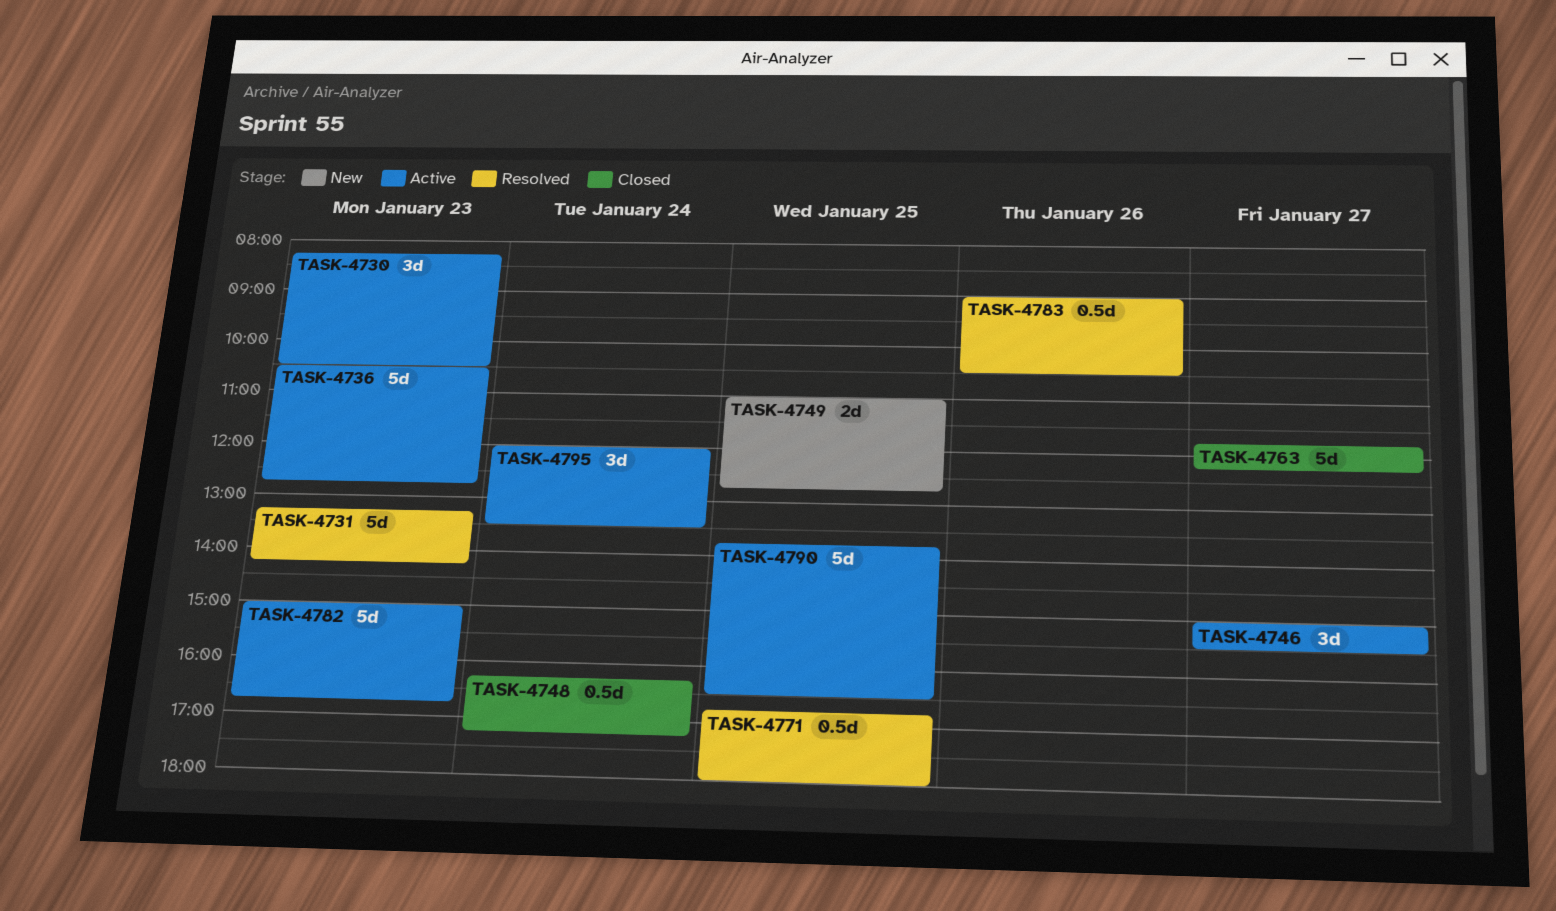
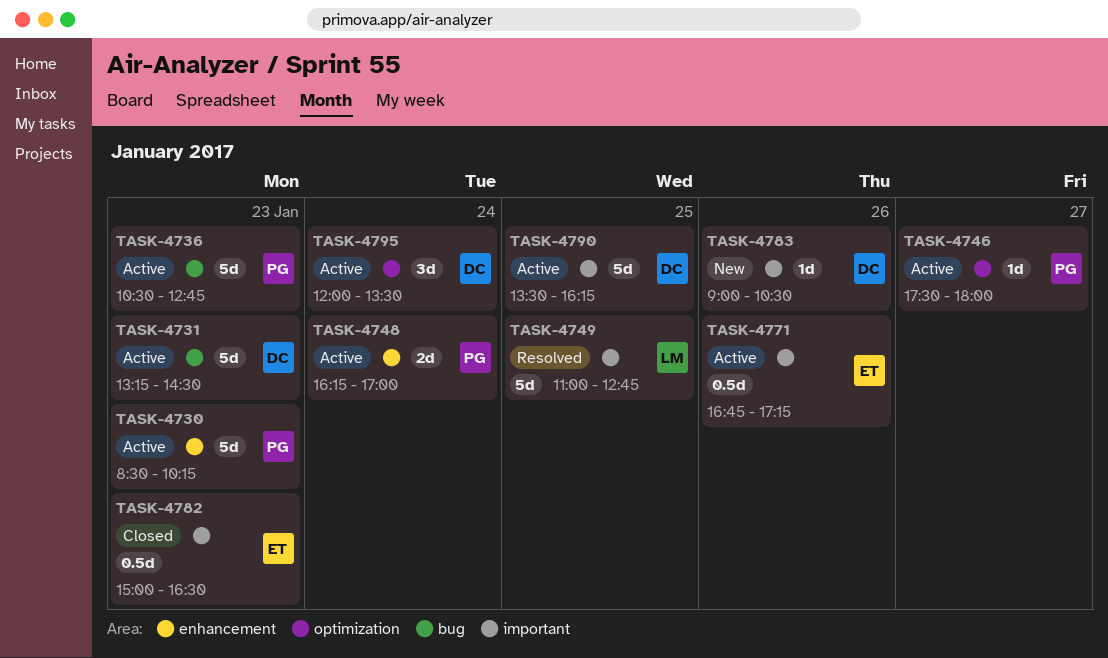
TASK-4730, estimate: 3d -> 5d
TASK-4730, begins: 08:15 -> 08:30
TASK-4730, ends: 10:30 -> 10:15
TASK-4731, status: Resolved -> Active
TASK-4731, ends: 14:15 -> 14:30
TASK-4746, estimate: 3d -> 1d
TASK-4746, begins: 15:00 -> 17:30
TASK-4746, ends: 15:30 -> 18:00
TASK-4748, status: Closed -> Active
TASK-4748, estimate: 0.5d -> 2d
TASK-4748, ends: 17:15 -> 17:00
TASK-4749, status: New -> Resolved
TASK-4749, estimate: 2d -> 5d
TASK-4763: present -> none
TASK-4771, status: Resolved -> Active
TASK-4771, day: Jan 25 -> Jan 26
TASK-4771, ends: 18:00 -> 17:15
TASK-4782, status: Active -> Closed
TASK-4782, estimate: 5d -> 0.5d
TASK-4782, ends: 16:45 -> 16:30
TASK-4783, status: Resolved -> New
TASK-4783, estimate: 0.5d -> 1d
TASK-4790, begins: 13:45 -> 13:30
TASK-4790, ends: 16:30 -> 16:15

